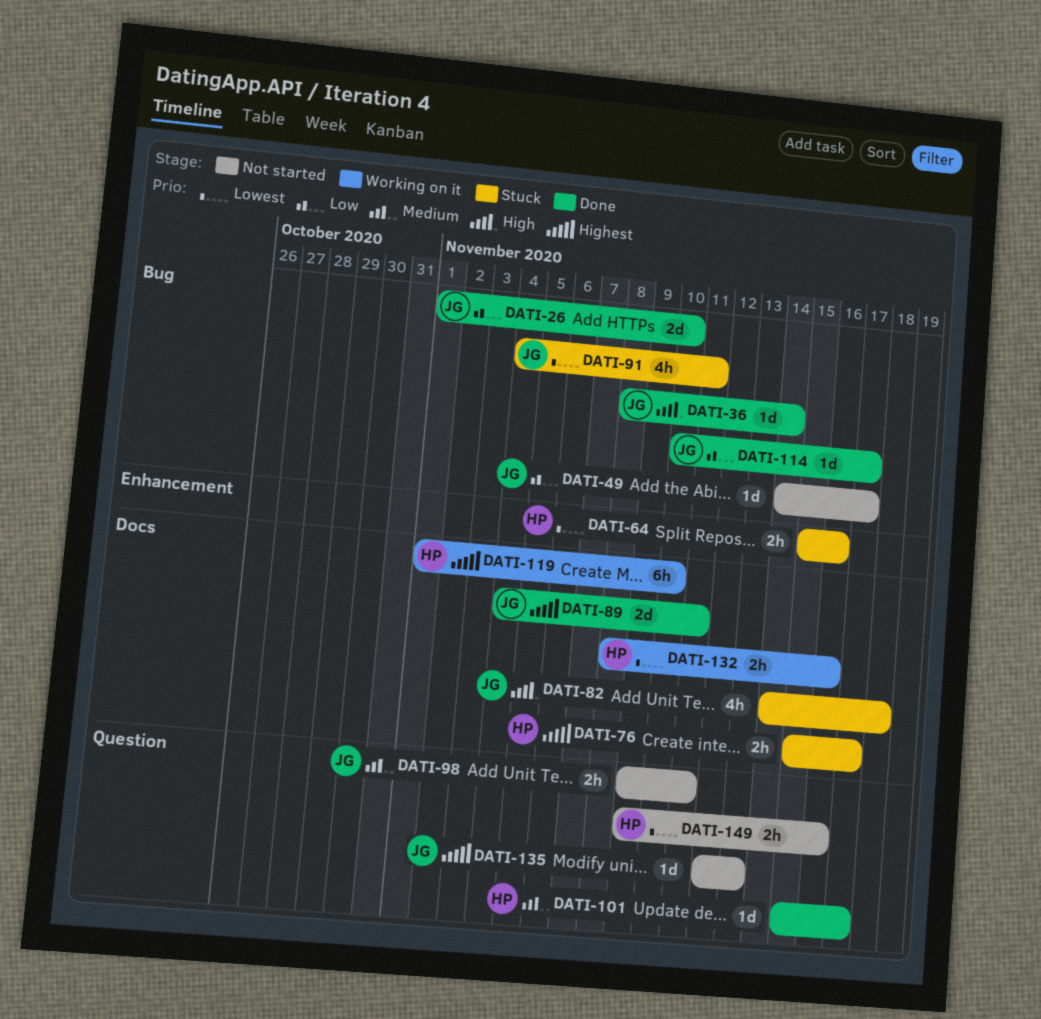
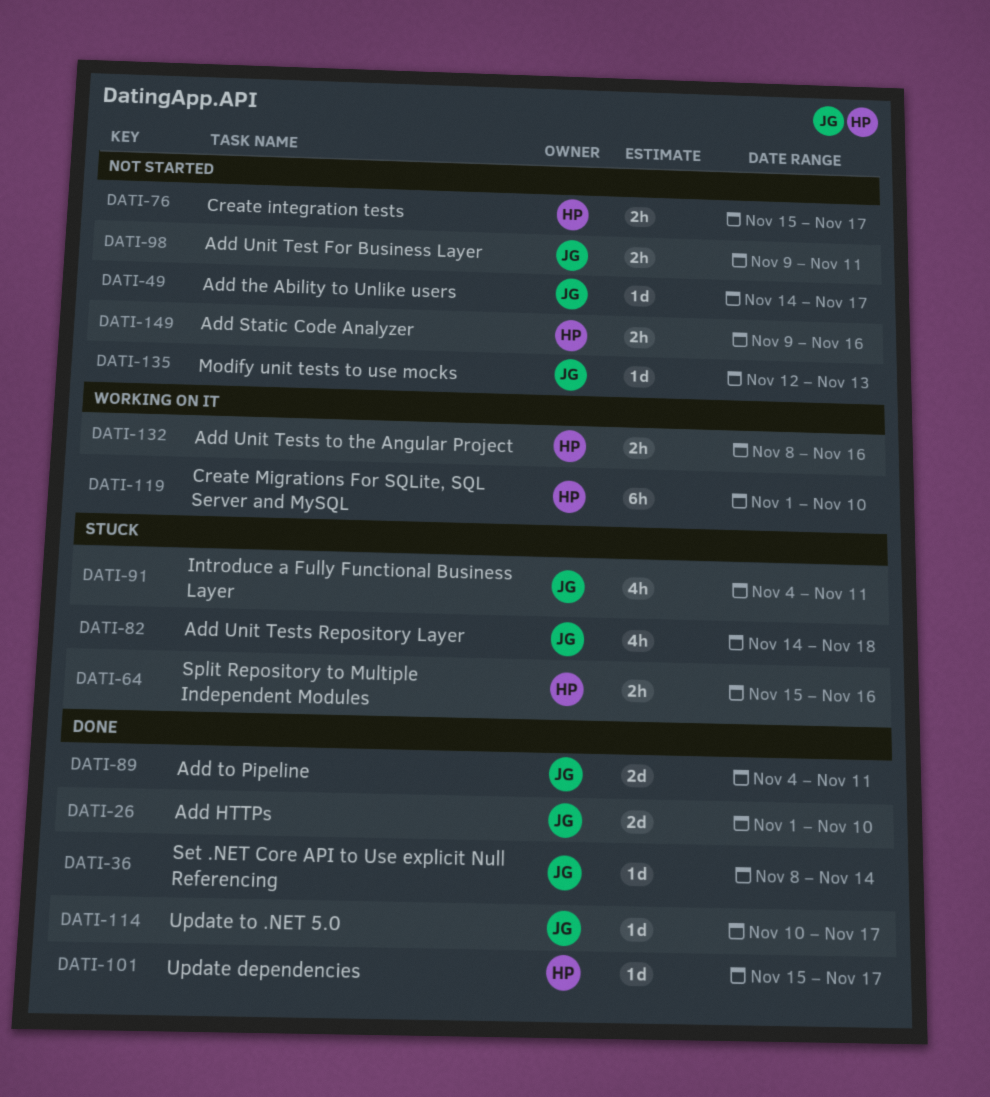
DATI-76, status: Stuck -> Not started

